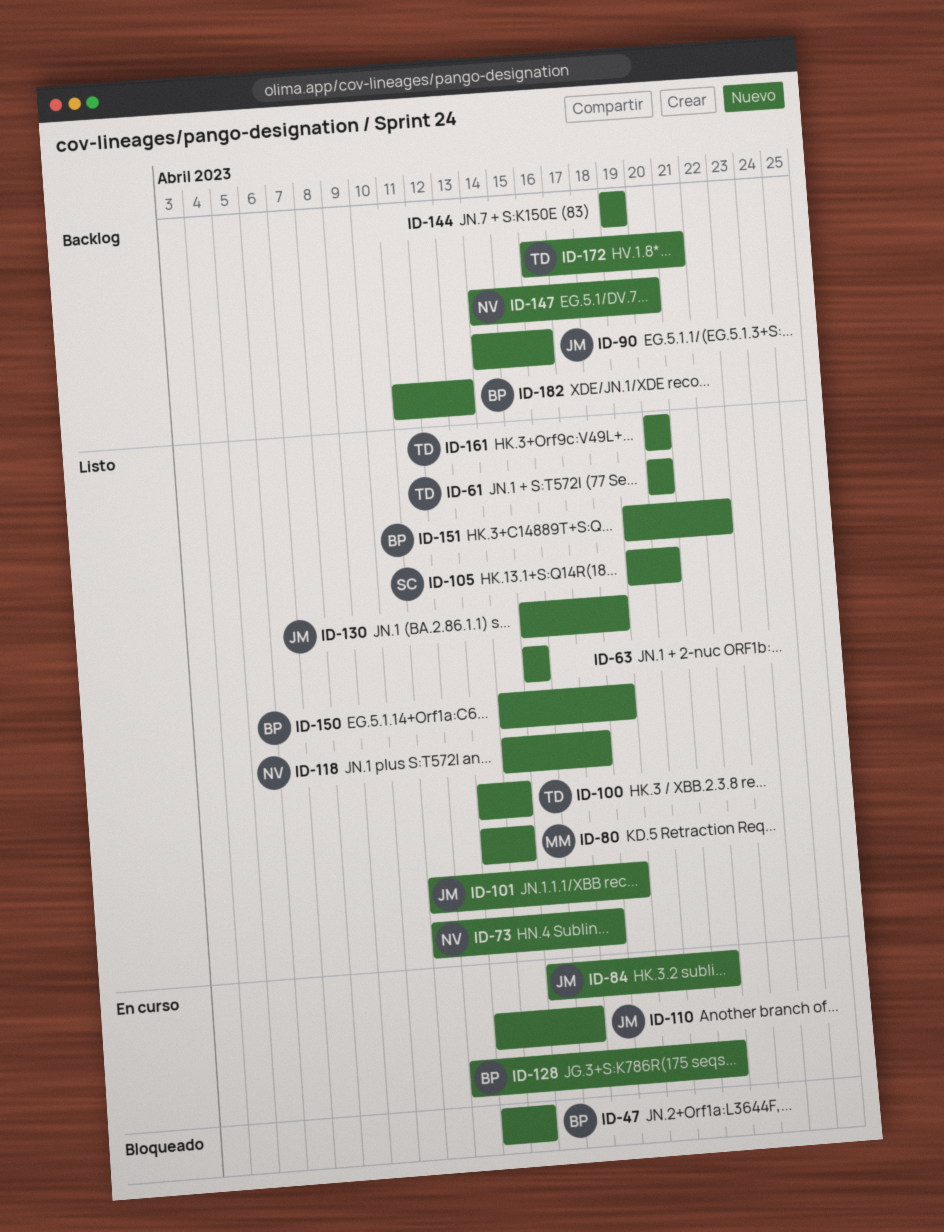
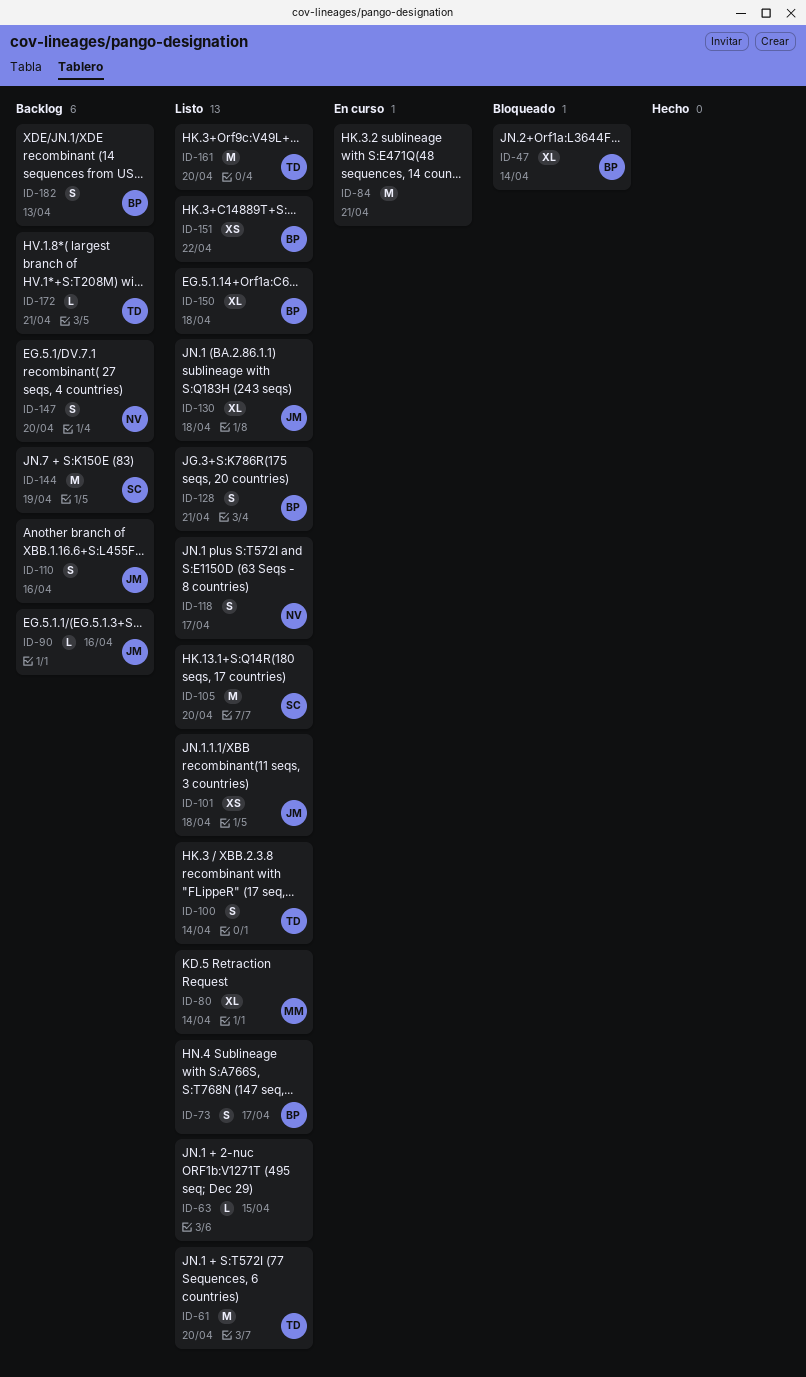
ID-73, owner: NV -> BP
ID-84, owner: JM -> none
ID-110, status: En curso -> Backlog
ID-128, status: En curso -> Listo
ID-144, owner: none -> SC

